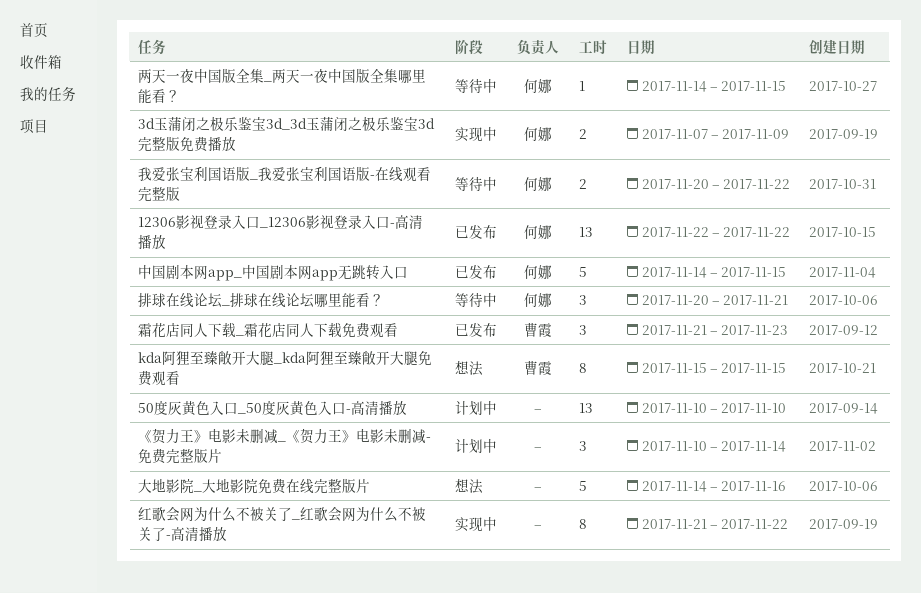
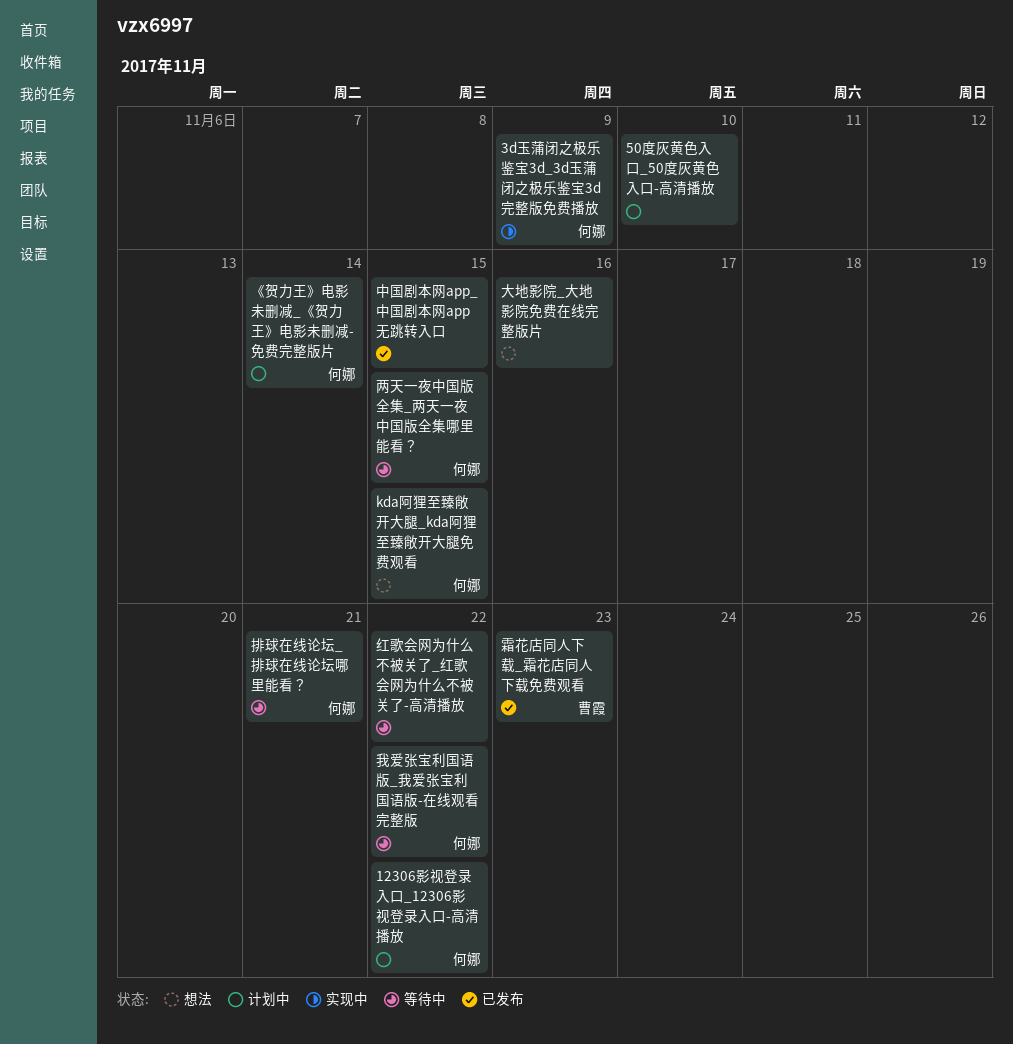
12306影视登录入口_12306影视登录入口-高清播放, status: 已发布 -> 计划中
kda阿狸至臻敞开大腿_kda阿狸至臻敞开大腿免费观看, owner: 曹霞 -> 何娜
《贺力王》电影未删减_《贺力王》电影未删减-免费完整版片, owner: none -> 何娜
中国剧本网app_中国剧本网app无跳转入口, owner: 何娜 -> none
红歌会网为什么不被关了_红歌会网为什么不被关了-高清播放, status: 实现中 -> 等待中

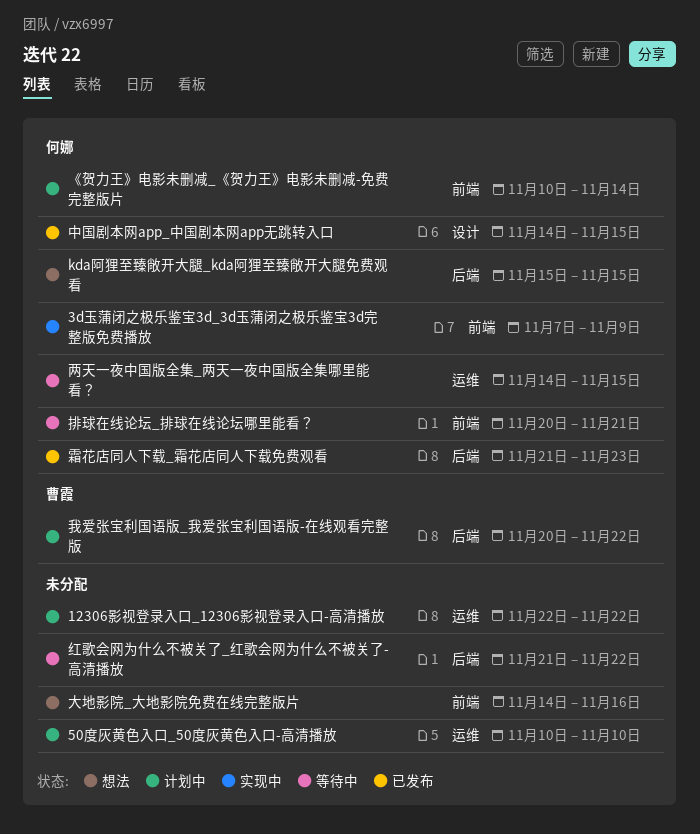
12306影视登录入口_12306影视登录入口-高清播放, owner: 何娜 -> none
中国剧本网app_中国剧本网app无跳转入口, owner: none -> 何娜
我爱张宝利国语版_我爱张宝利国语版-在线观看完整版, status: 等待中 -> 计划中
我爱张宝利国语版_我爱张宝利国语版-在线观看完整版, owner: 何娜 -> 曹霞
霜花店同人下载_霜花店同人下载免费观看, owner: 曹霞 -> 何娜

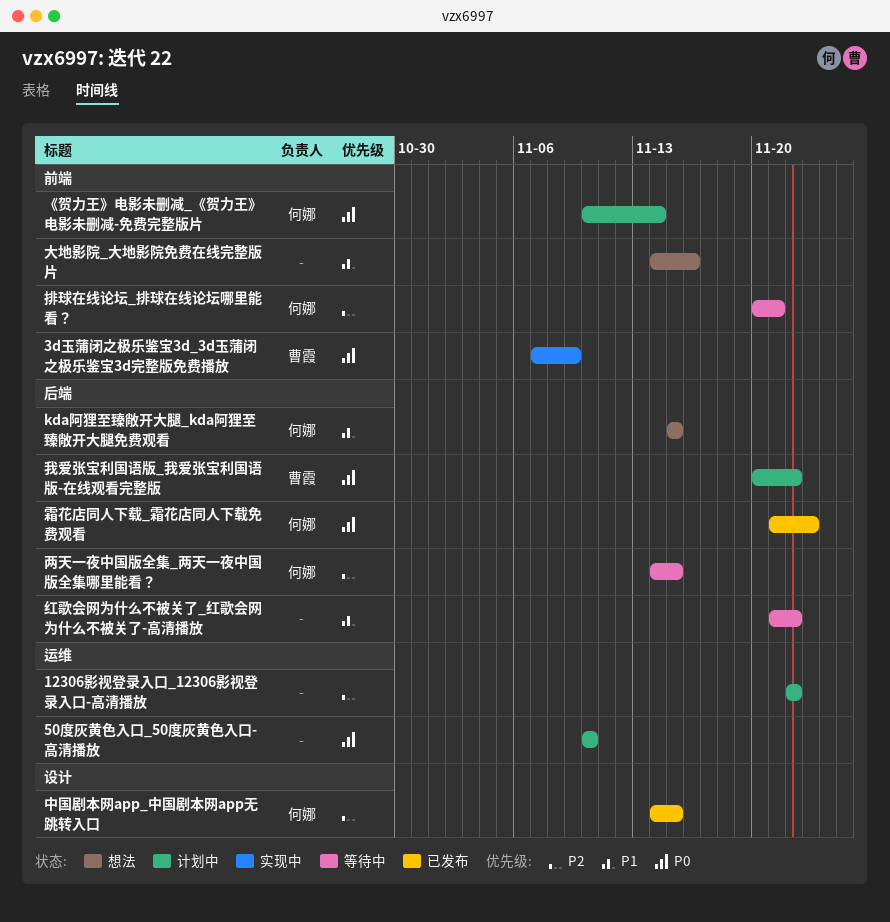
3d玉蒲闭之极乐鉴宝3d_3d玉蒲闭之极乐鉴宝3d完整版免费播放, owner: 何娜 -> 曹霞
两天一夜中国版全集_两天一夜中国版全集哪里能看？, label: 运维 -> 后端

